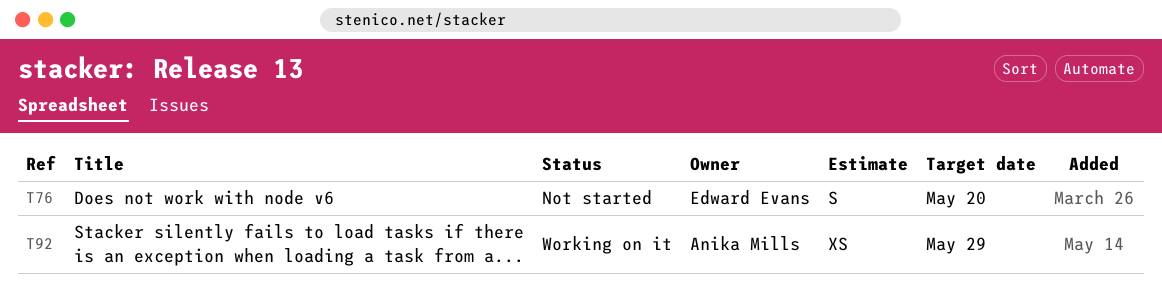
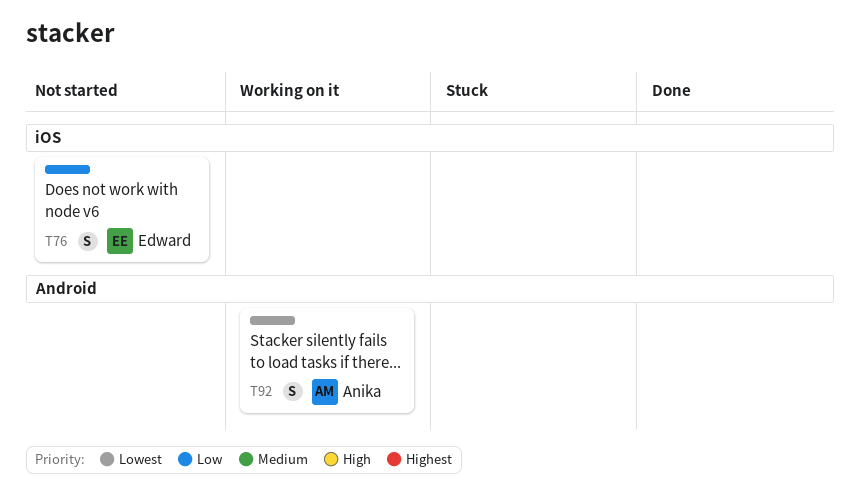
T92, estimate: XS -> S

